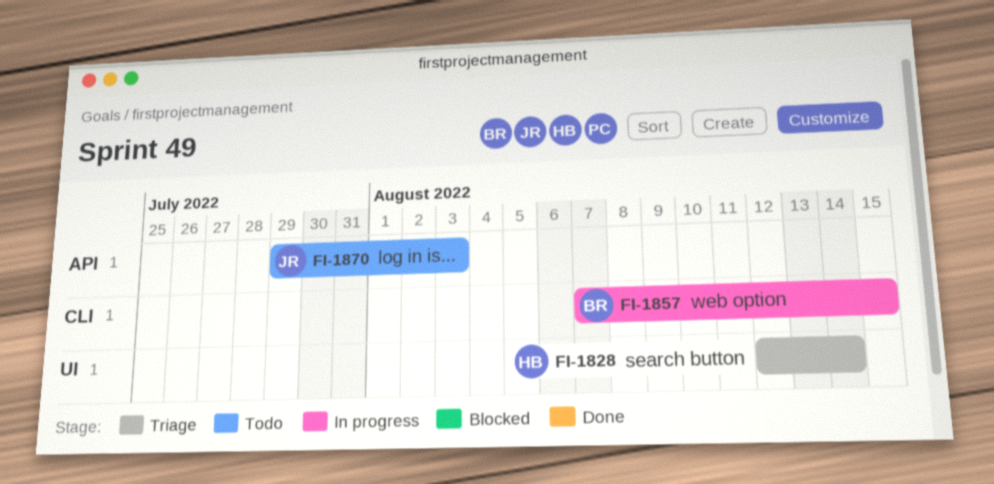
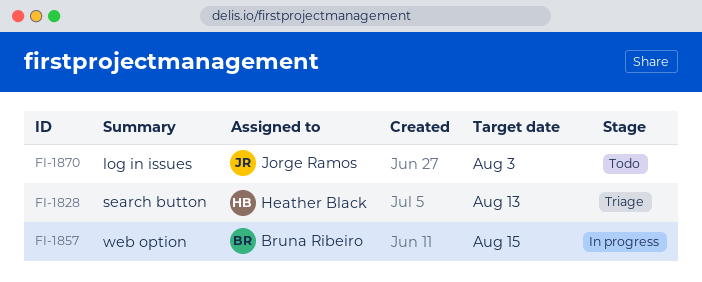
FI-1828, due: Aug 14 -> Aug 13

